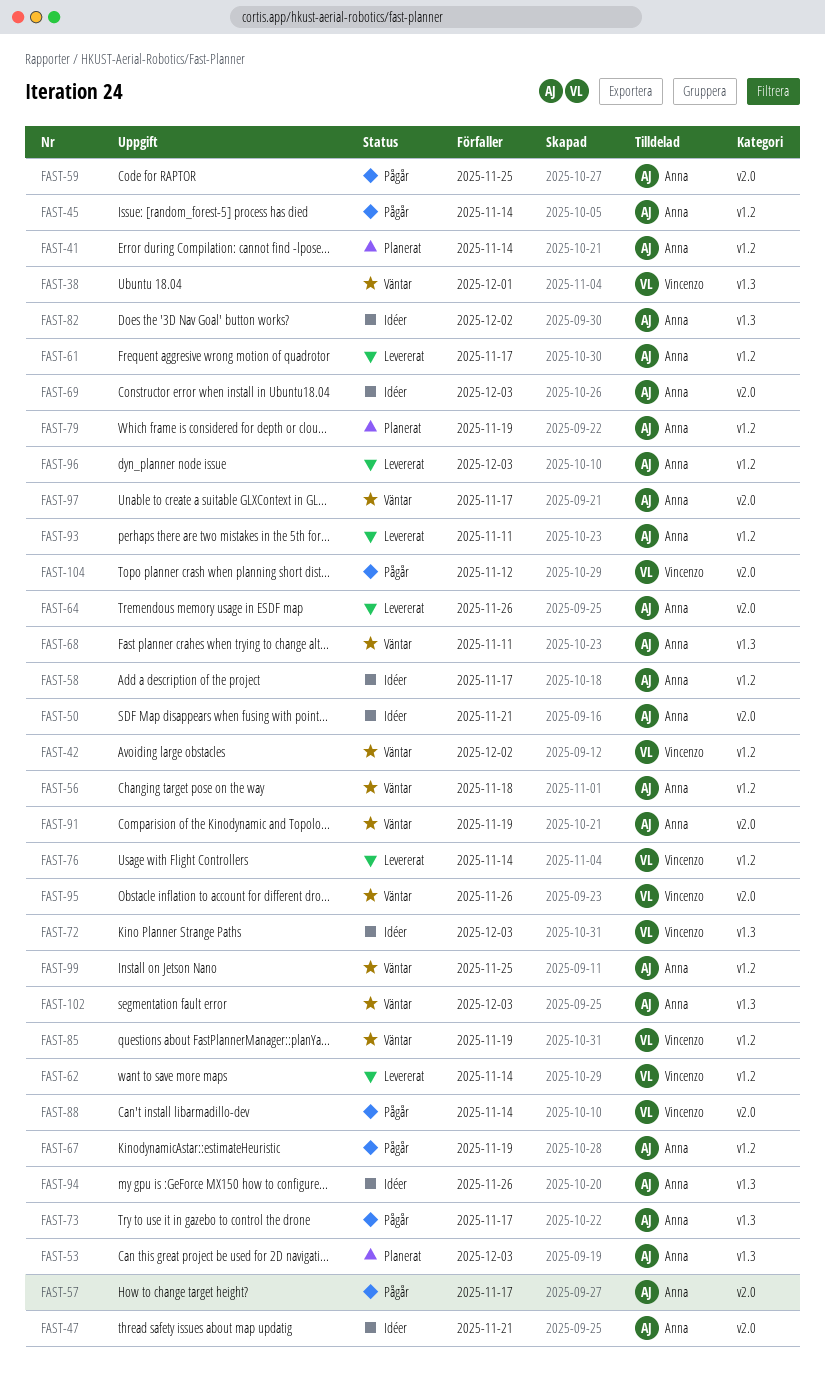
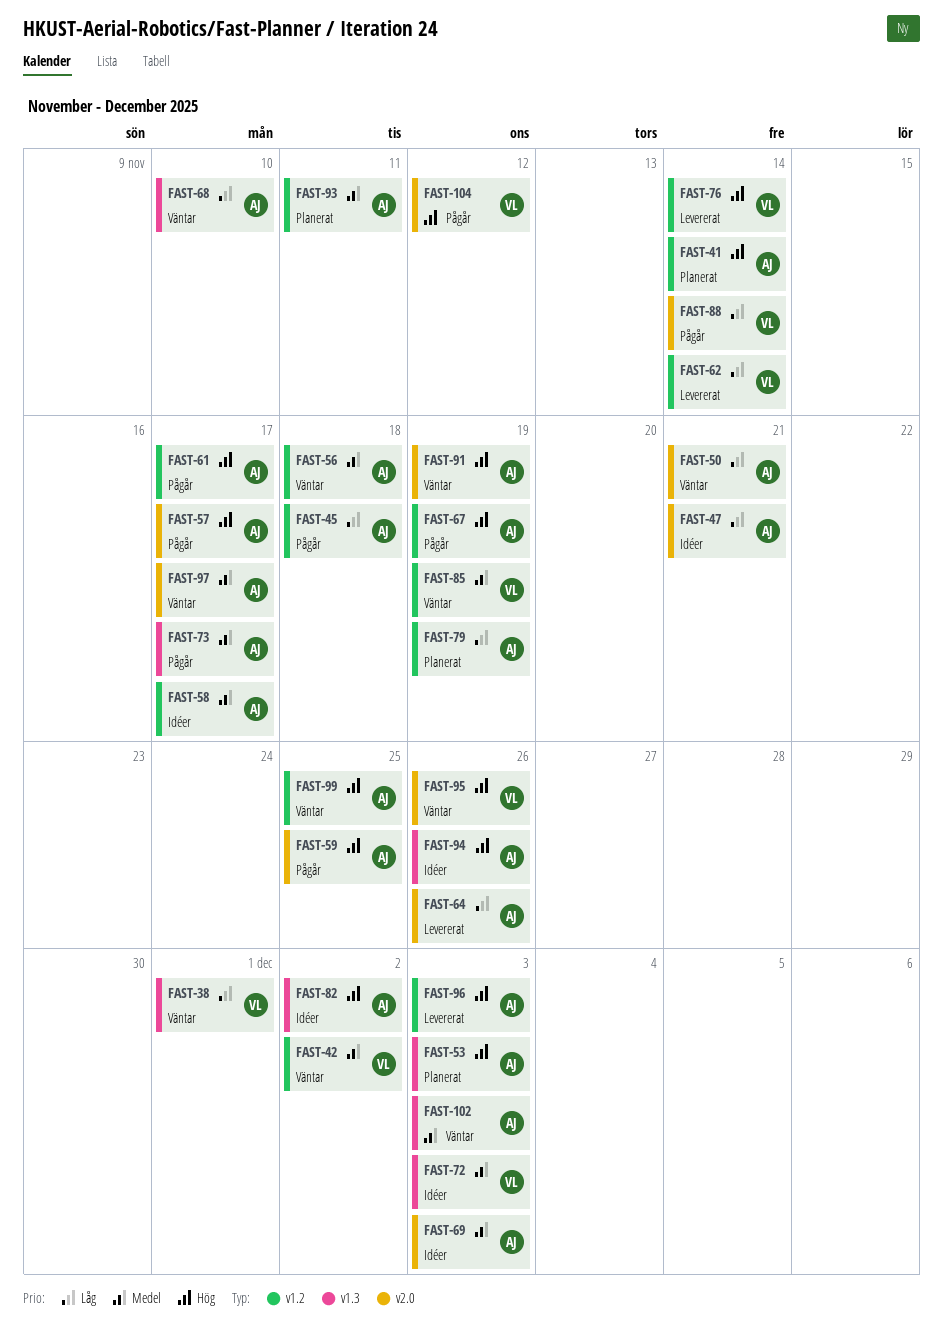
FAST-45, due: Nov 14 -> Nov 18
FAST-50, status: Idéer -> Väntar
FAST-61, status: Levererat -> Pågår
FAST-68, due: Nov 11 -> Nov 10
FAST-93, status: Levererat -> Planerat

